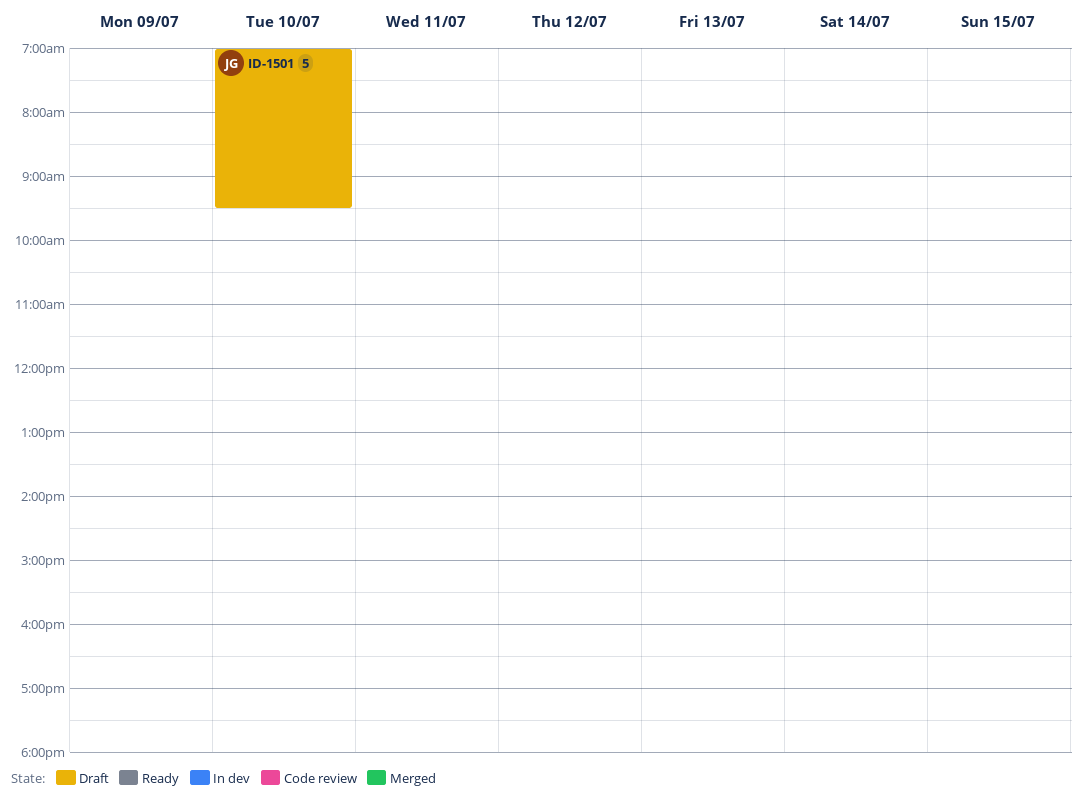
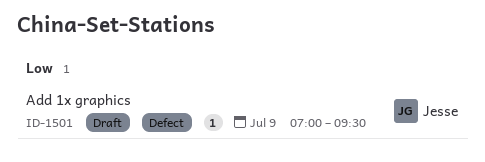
ID-1501, estimate: 5 -> 1
ID-1501, day: Jul 10 -> Jul 9

